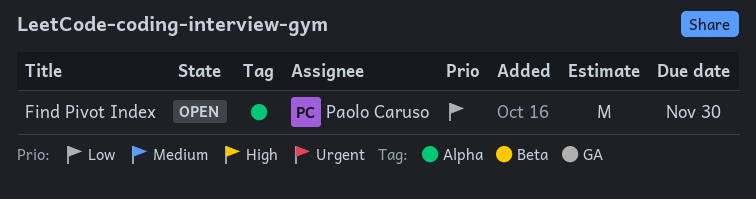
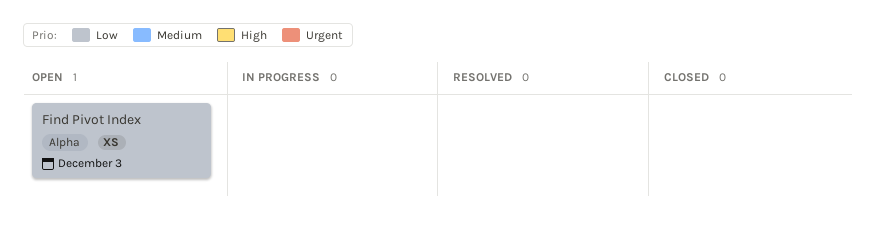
Find Pivot Index, estimate: M -> XS
Find Pivot Index, due: Nov 30 -> Dec 3

